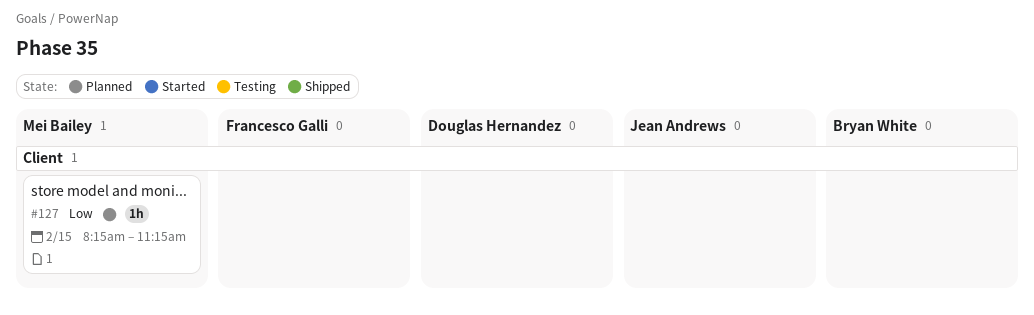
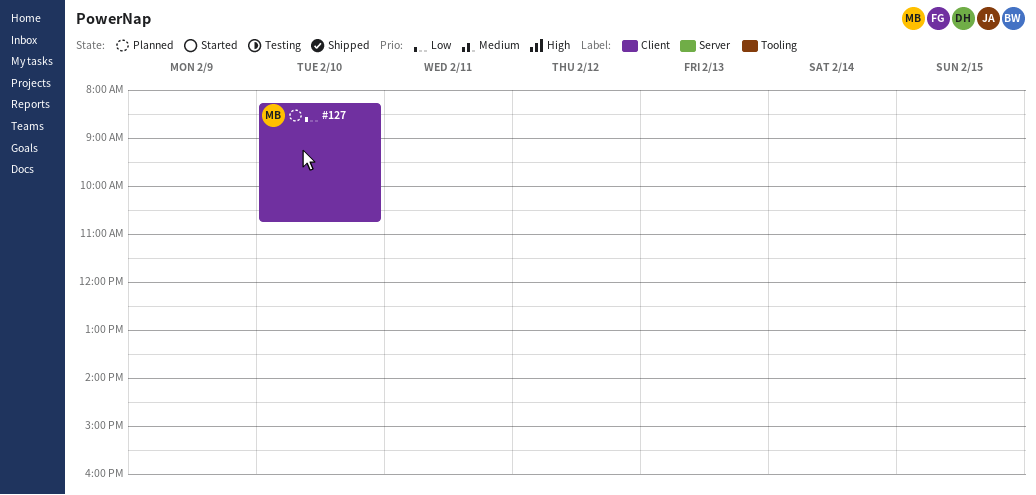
#127, day: Feb 15 -> Feb 10
#127, ends: 11:15 -> 10:45

